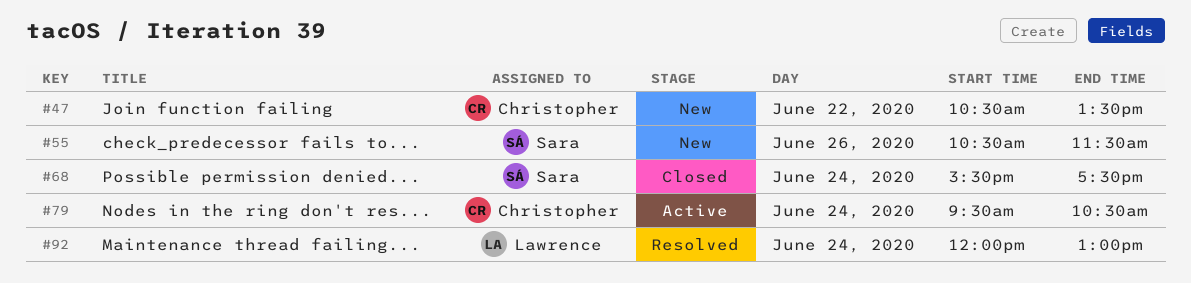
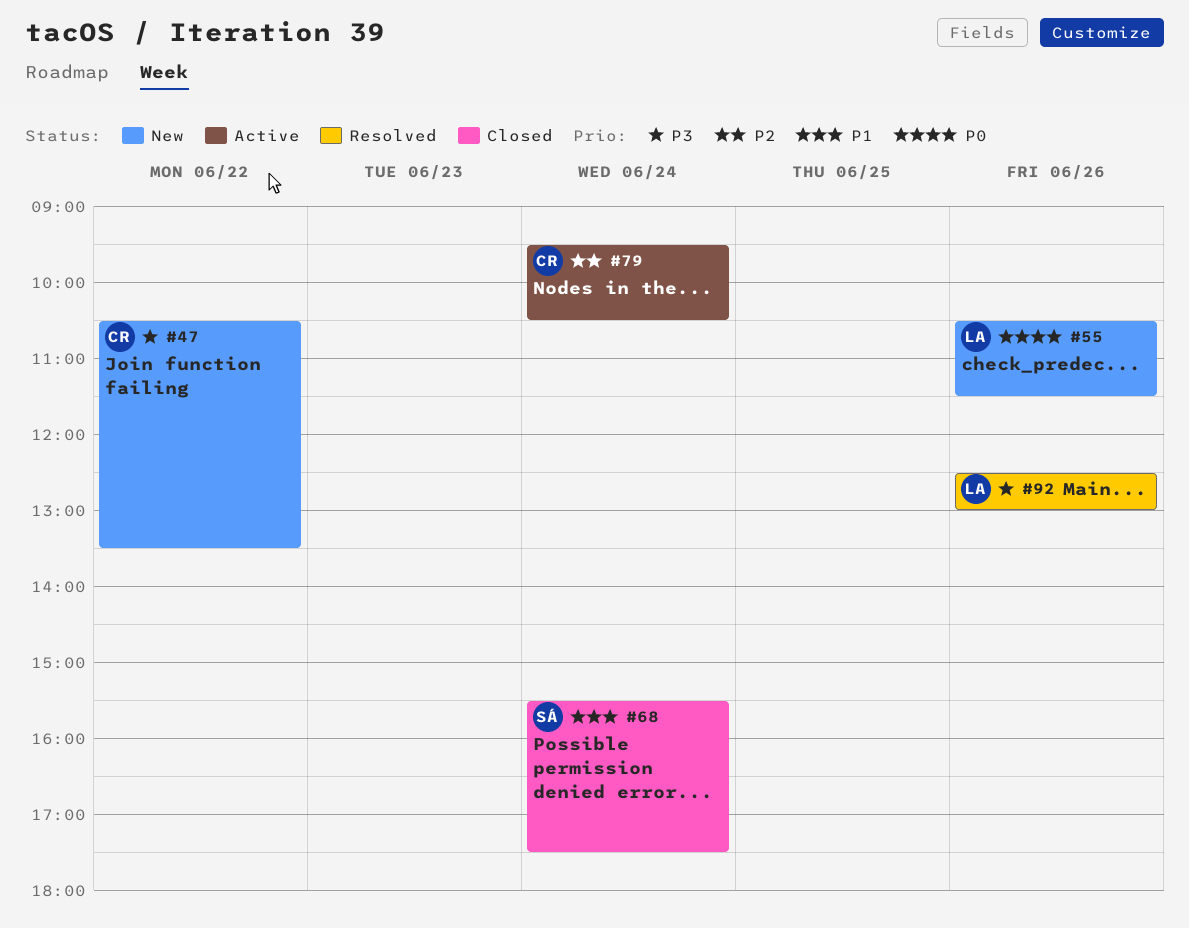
#55, owner: Sara -> Lawrence
#92, day: Jun 24 -> Jun 26
#92, begins: 12:00 -> 12:30

